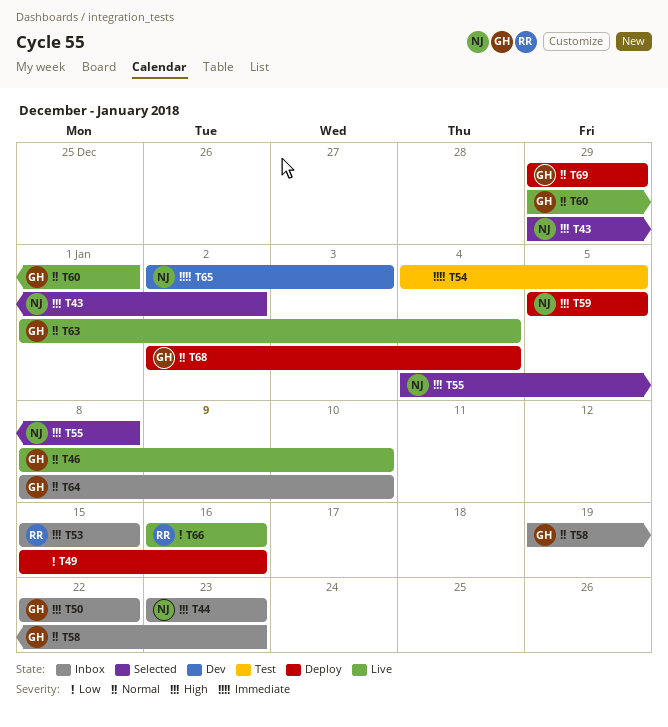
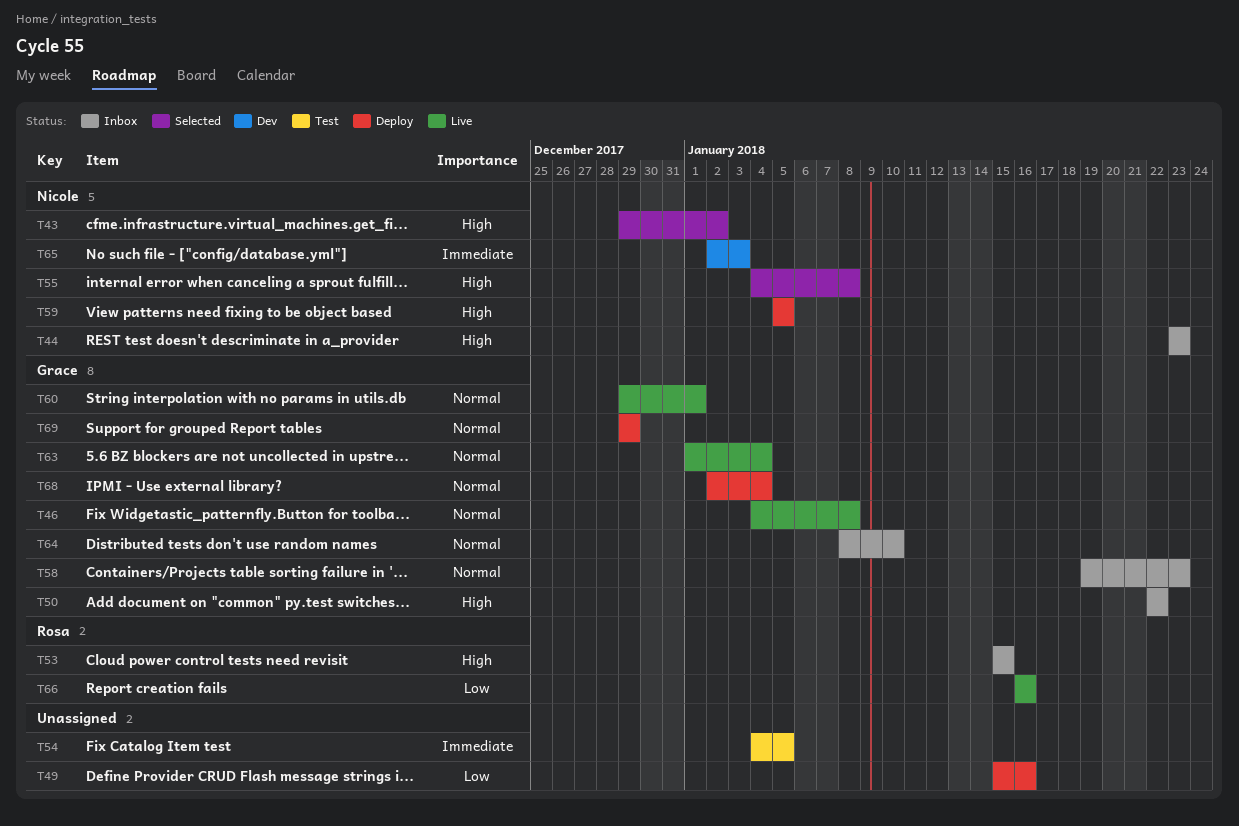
T46, start: Jan 8 -> Jan 4
T46, due: Jan 10 -> Jan 8

